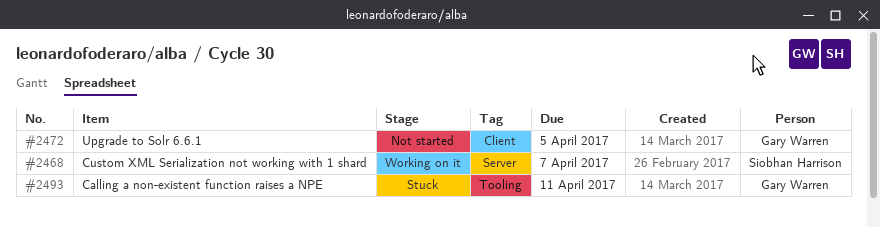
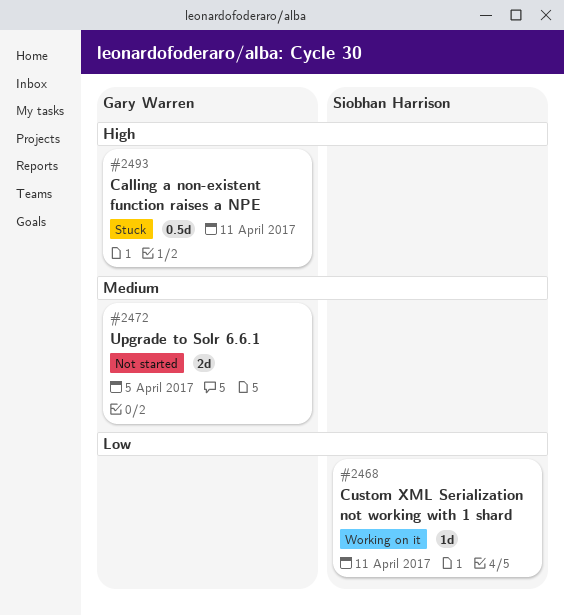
#2468, due: Apr 7 -> Apr 11

